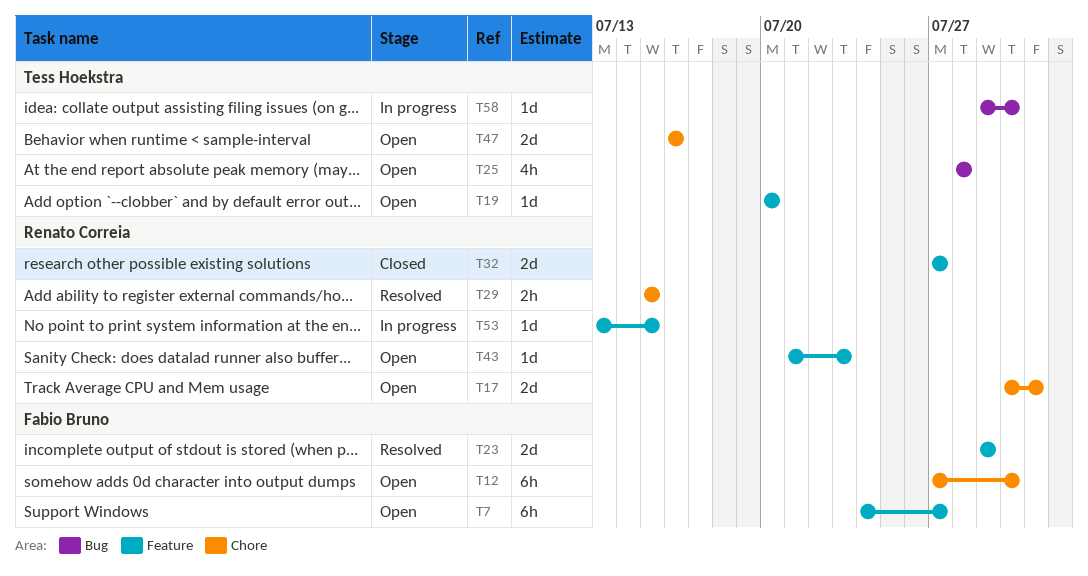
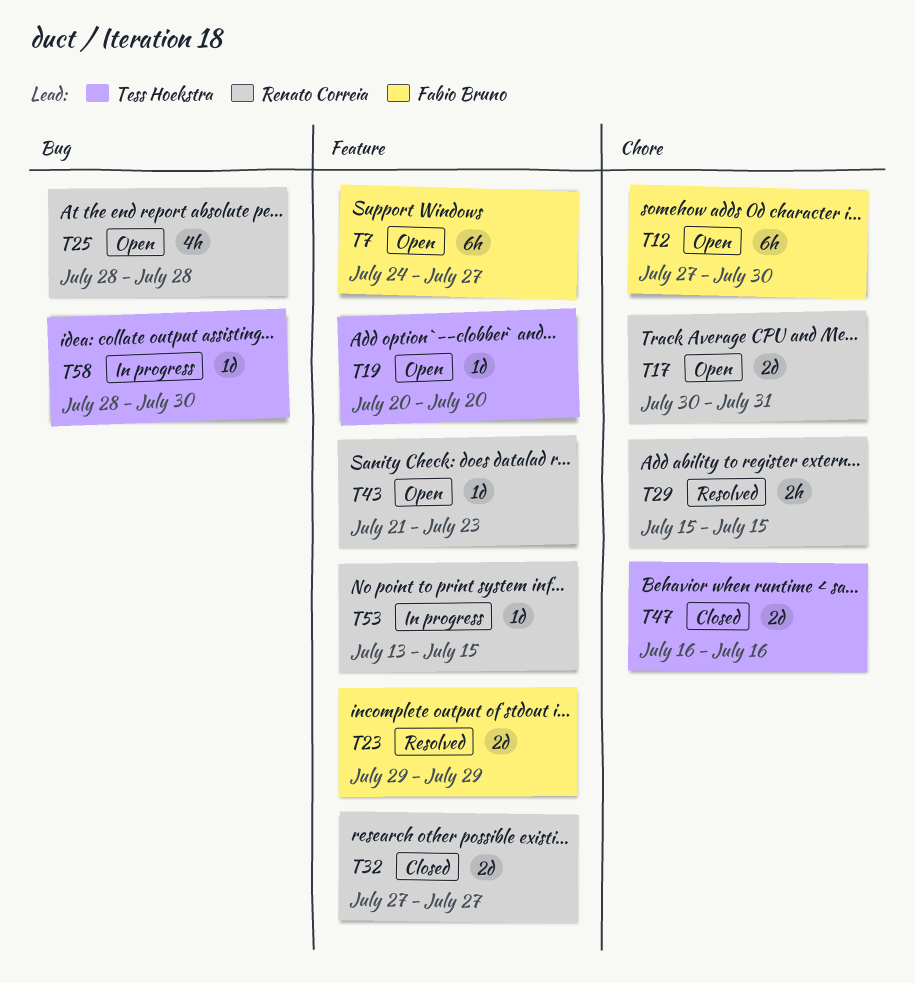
T25, owner: Tess Hoekstra -> Renato Correia
T47, status: Open -> Closed
T58, start: Jul 29 -> Jul 28

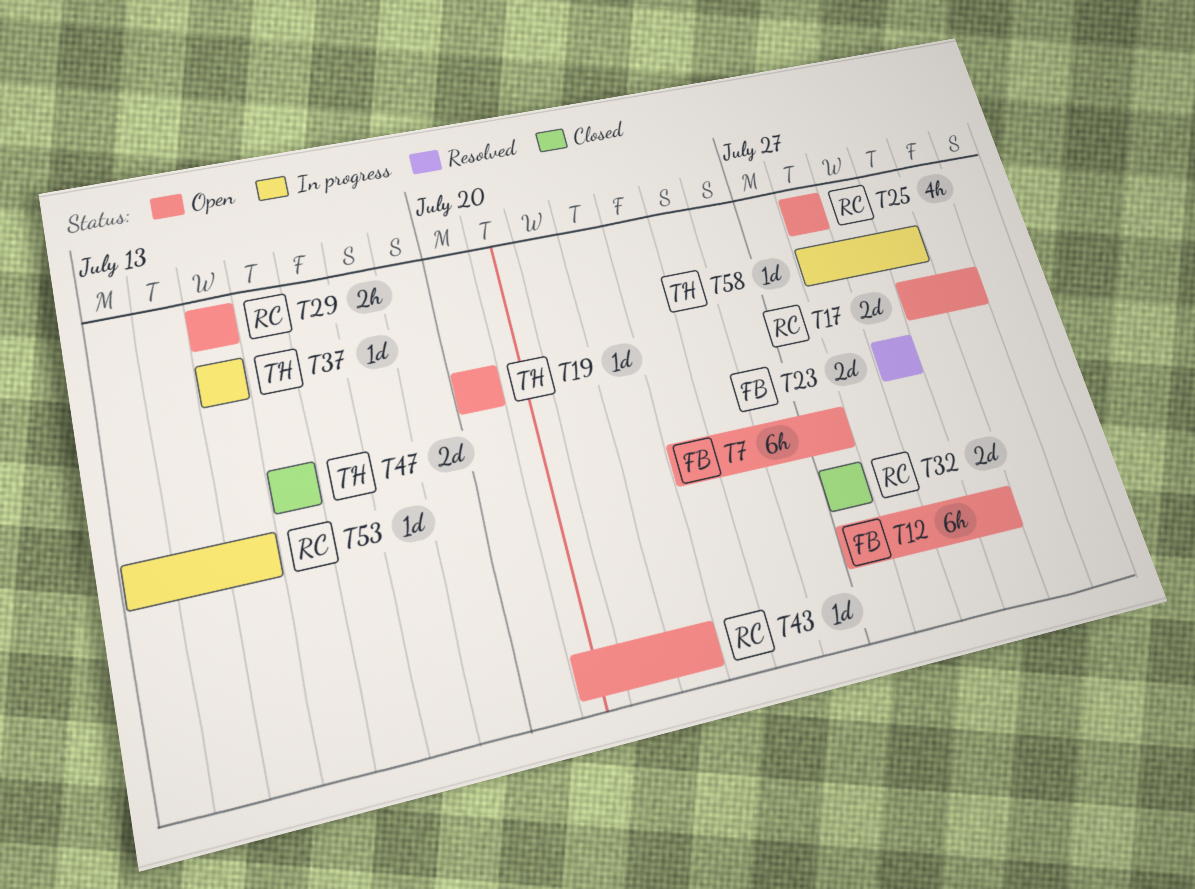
T29, status: Resolved -> Open
T37: none -> present

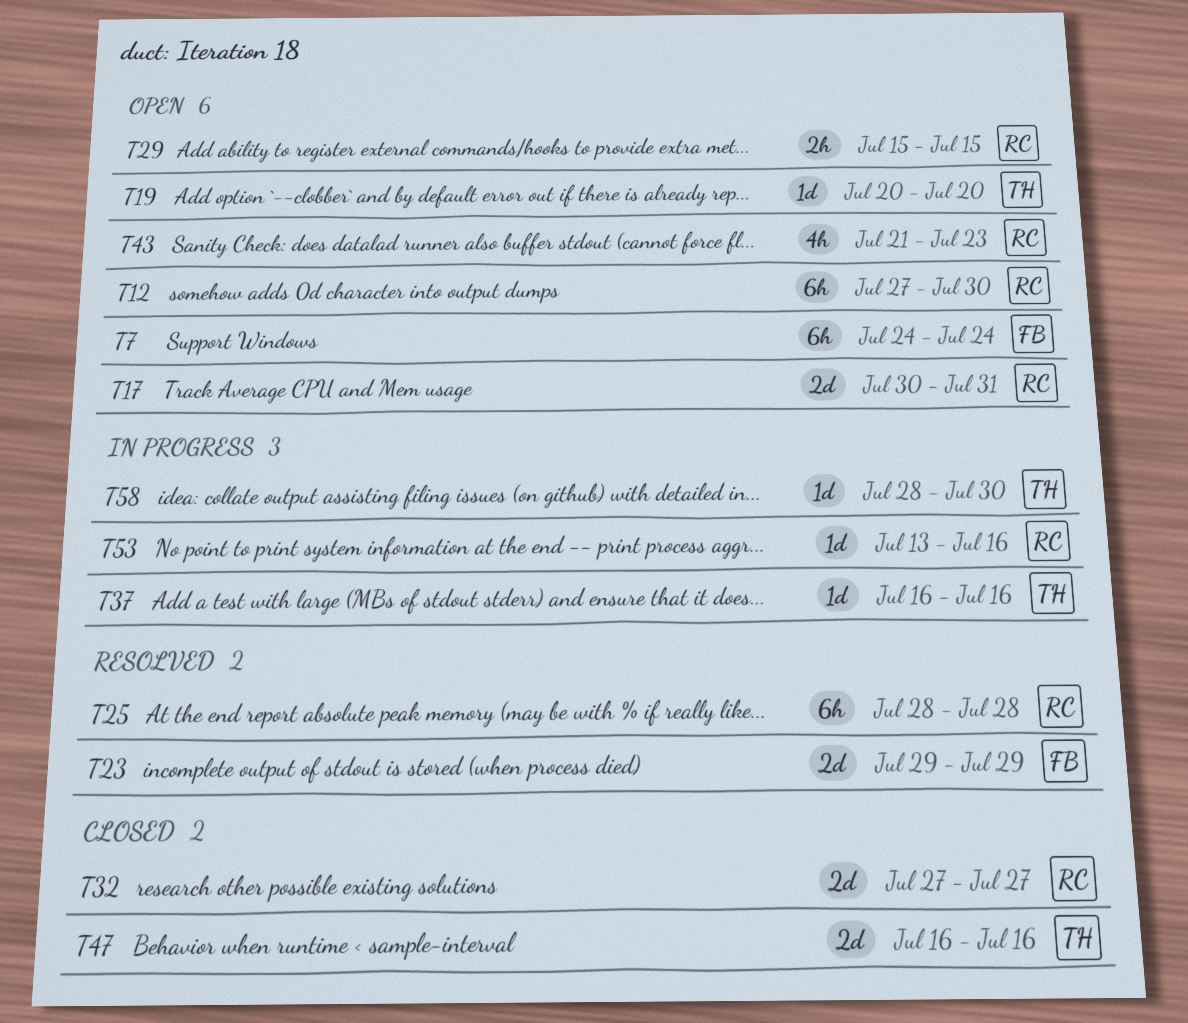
T7, due: Jul 27 -> Jul 24
T12, owner: FB -> RC
T25, status: Open -> Resolved
T25, estimate: 4h -> 6h
T37, start: Jul 15 -> Jul 16
T37, due: Jul 15 -> Jul 16
T43, estimate: 1d -> 4h
T53, due: Jul 15 -> Jul 16

